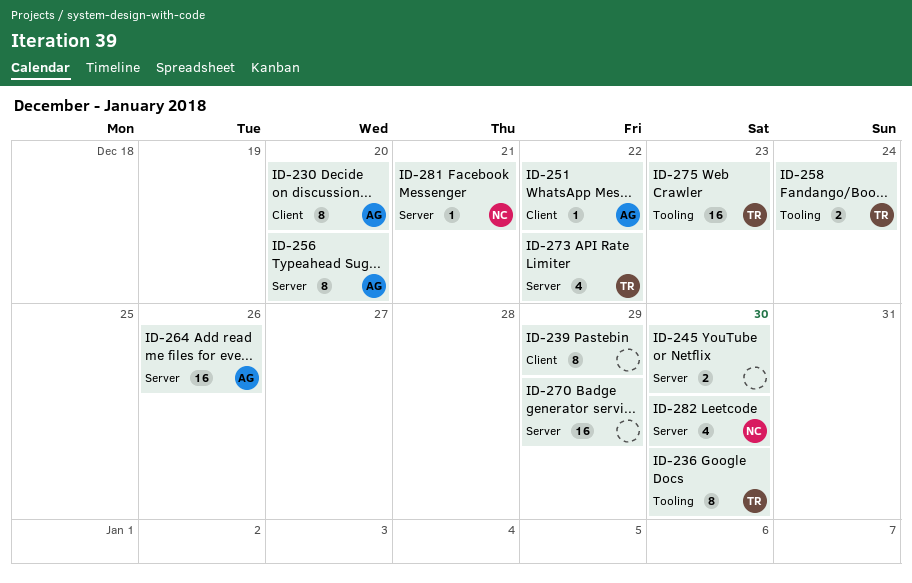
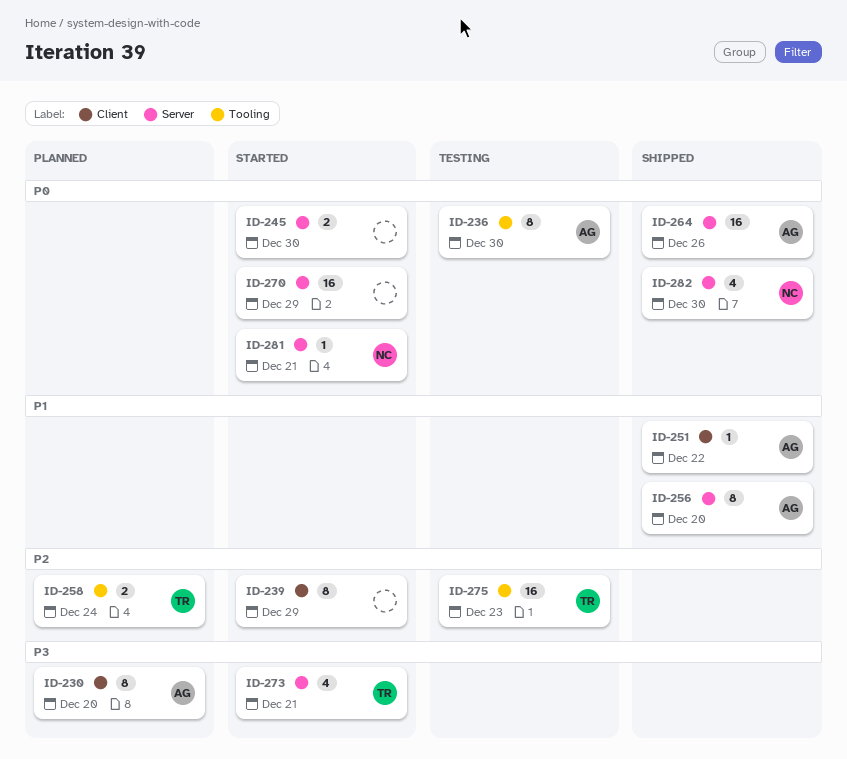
ID-236, owner: TR -> AG
ID-273, due: Dec 22 -> Dec 21

